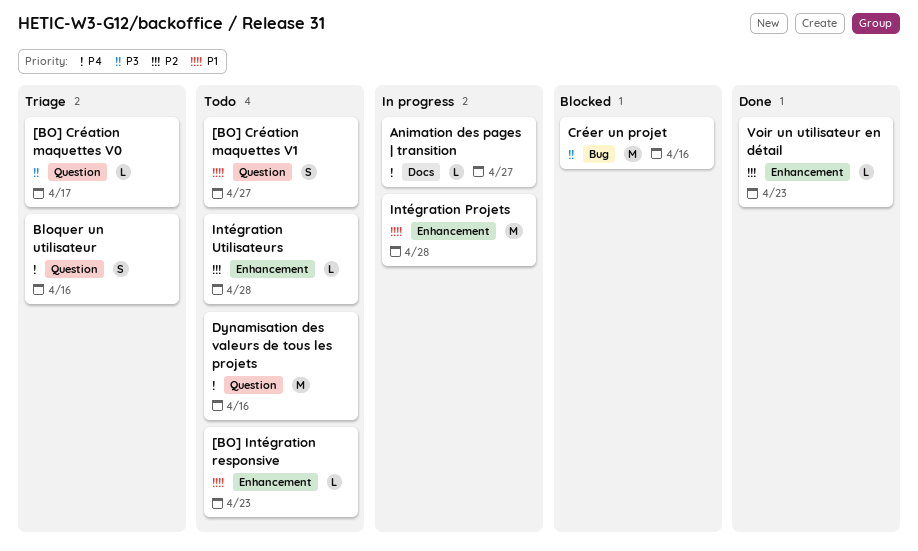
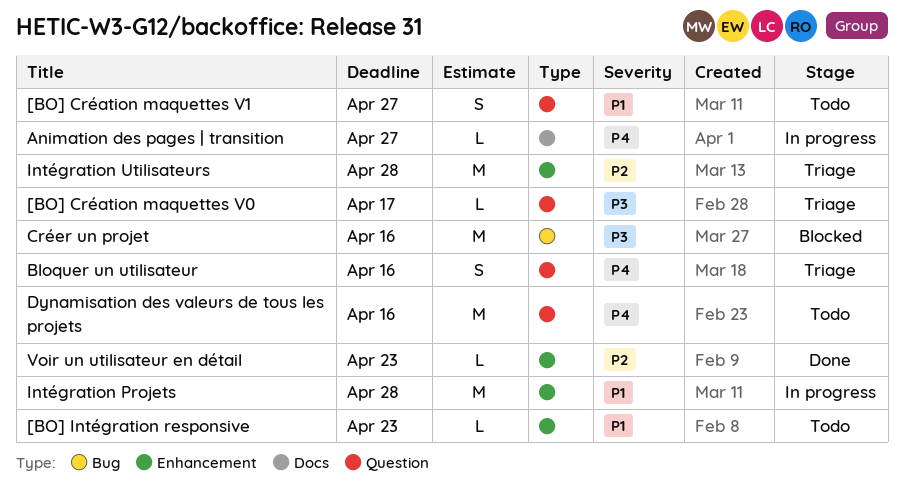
Intégration Utilisateurs, status: Todo -> Triage
Intégration Utilisateurs, estimate: L -> M

